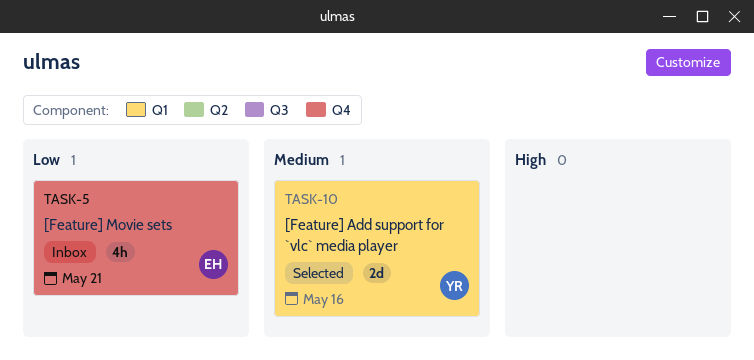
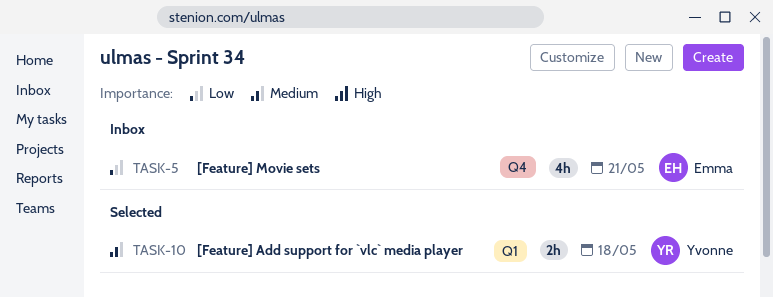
TASK-10, estimate: 2d -> 2h
TASK-10, due: May 16 -> May 18

